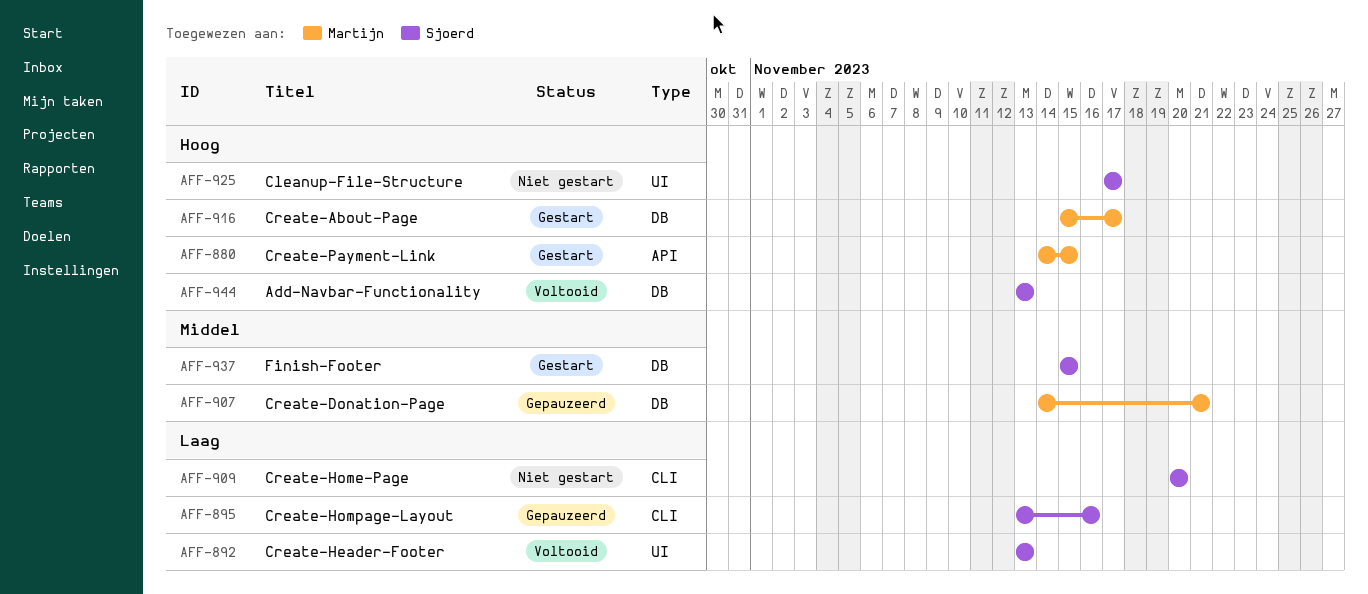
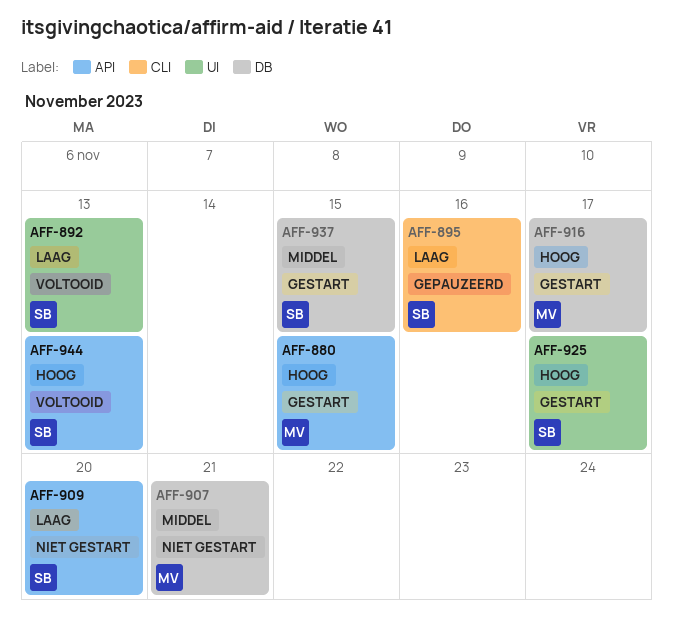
AFF-907, status: Gepauzeerd -> Niet gestart
AFF-909, label: CLI -> API
AFF-925, status: Niet gestart -> Gestart
AFF-944, label: DB -> API

